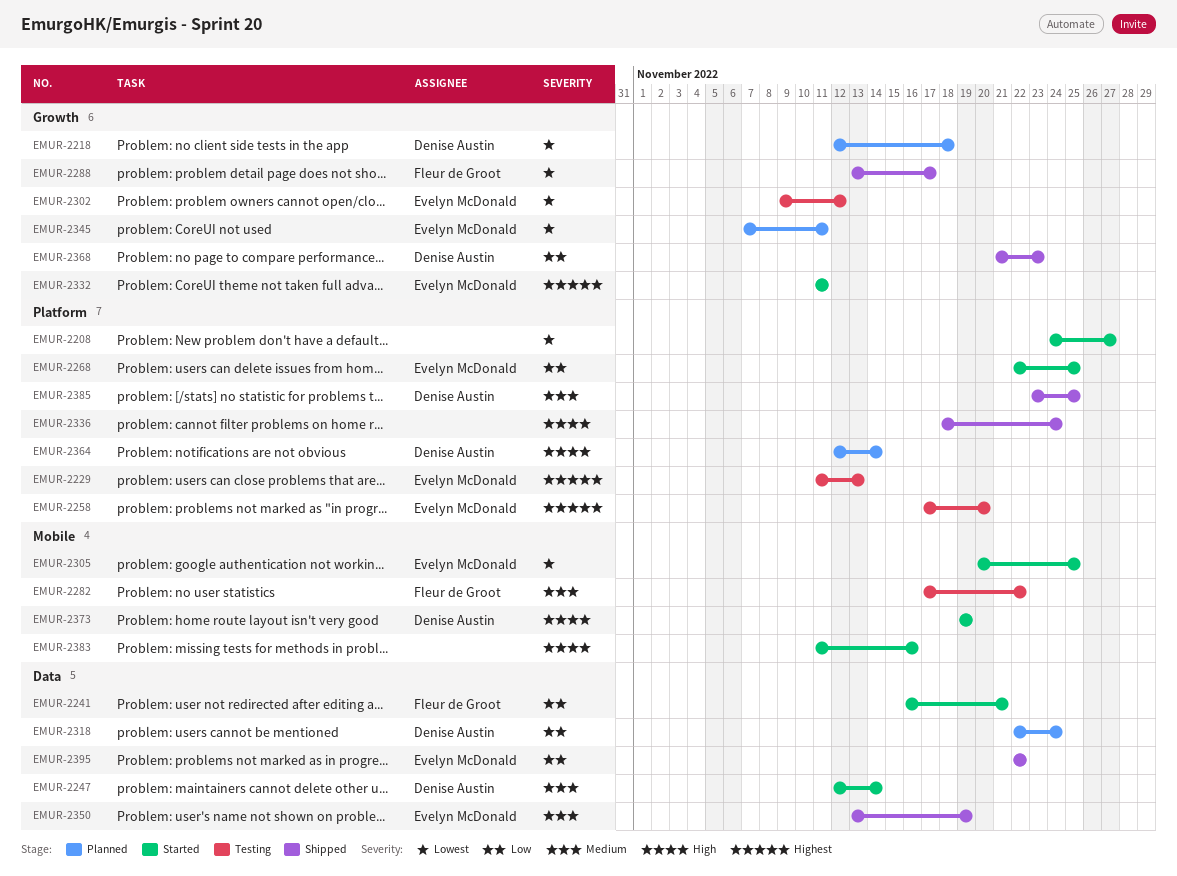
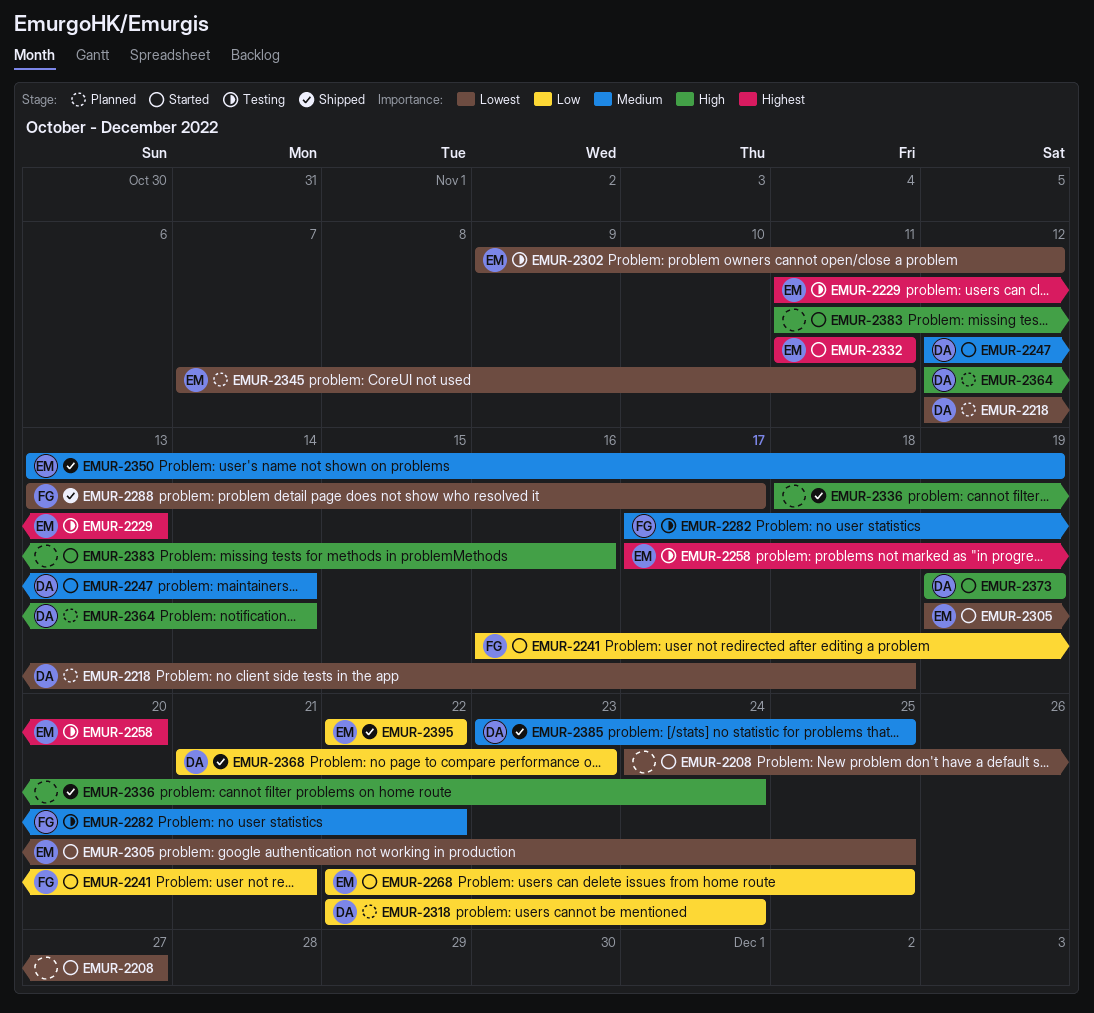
EMUR-2305, start: Nov 20 -> Nov 19

